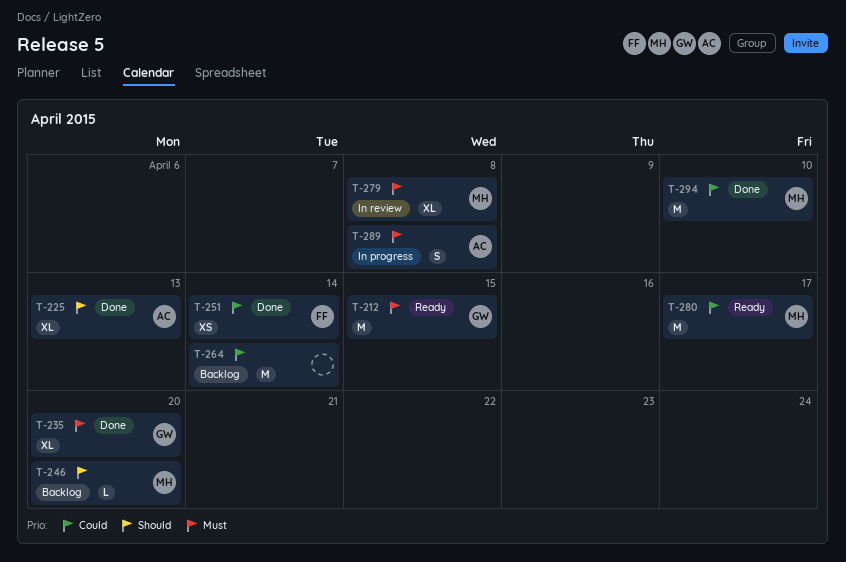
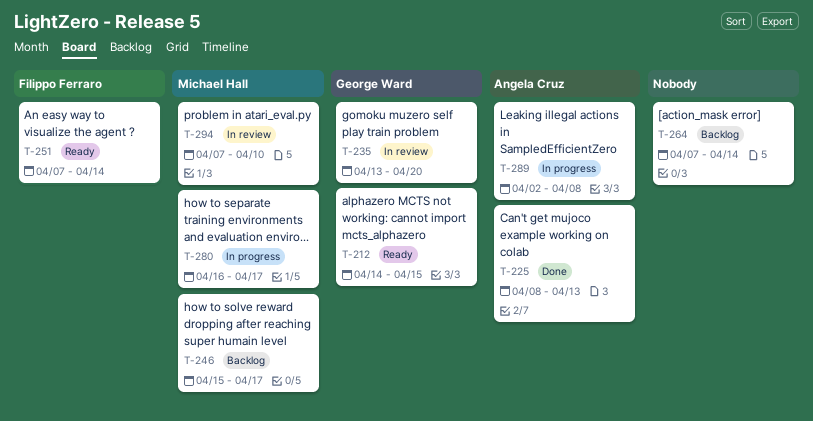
T-235, status: Done -> In review
T-246, due: Apr 20 -> Apr 17
T-251, status: Done -> Ready
T-279: present -> none
T-280, status: Ready -> In progress
T-294, status: Done -> In review

